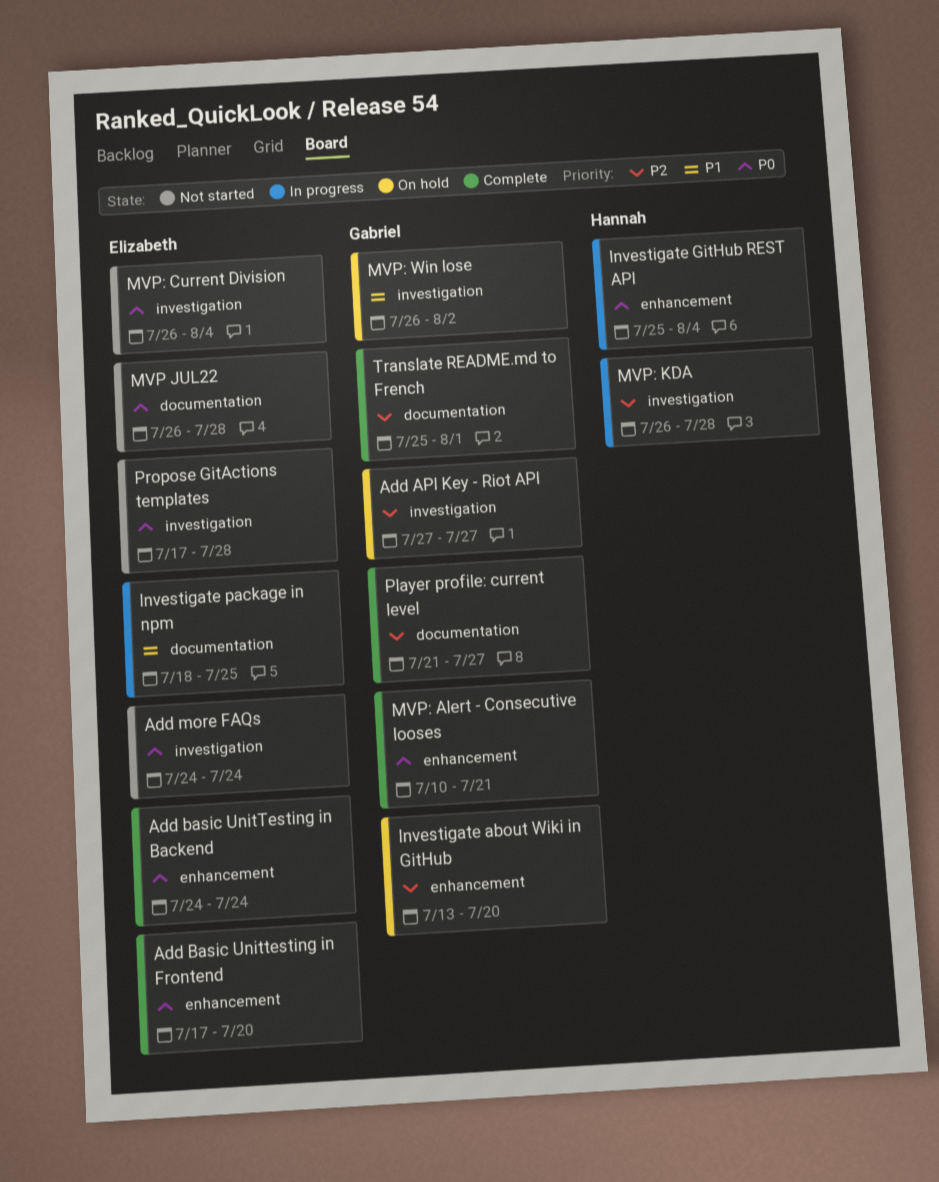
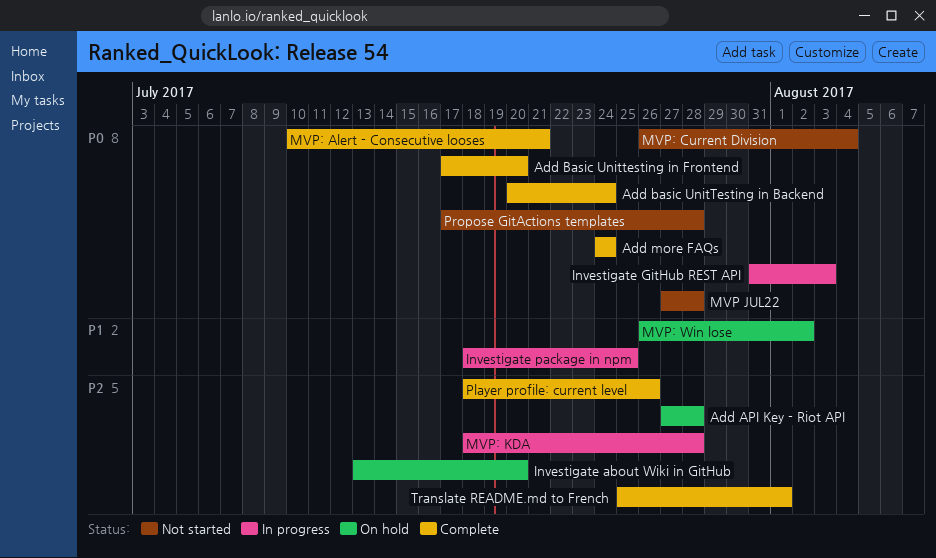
Add API Key - Riot API, due: Jul 27 -> Jul 28
Add basic UnitTesting in Backend, start: Jul 24 -> Jul 20
Add more FAQs, status: Not started -> Complete
Investigate GitHub REST API, start: Jul 25 -> Jul 31
Investigate GitHub REST API, due: Aug 4 -> Aug 3
MVP JUL22, start: Jul 26 -> Jul 27
MVP: KDA, start: Jul 26 -> Jul 18
Player profile: current level, start: Jul 21 -> Jul 18
Player profile: current level, due: Jul 27 -> Jul 26

